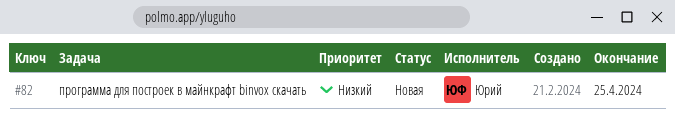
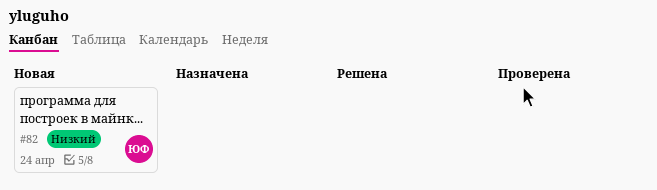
#82, due: Apr 25 -> Apr 24

